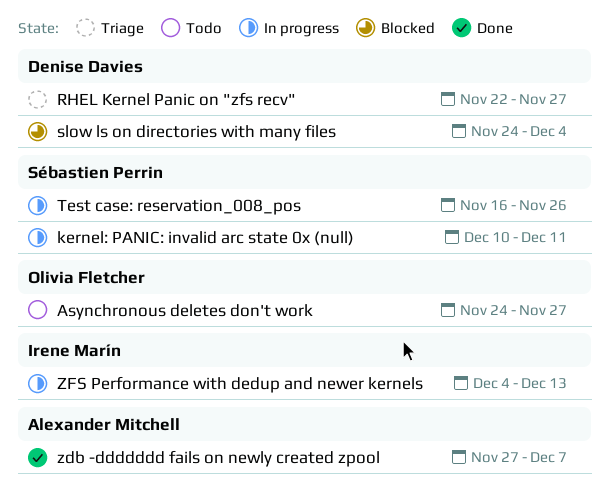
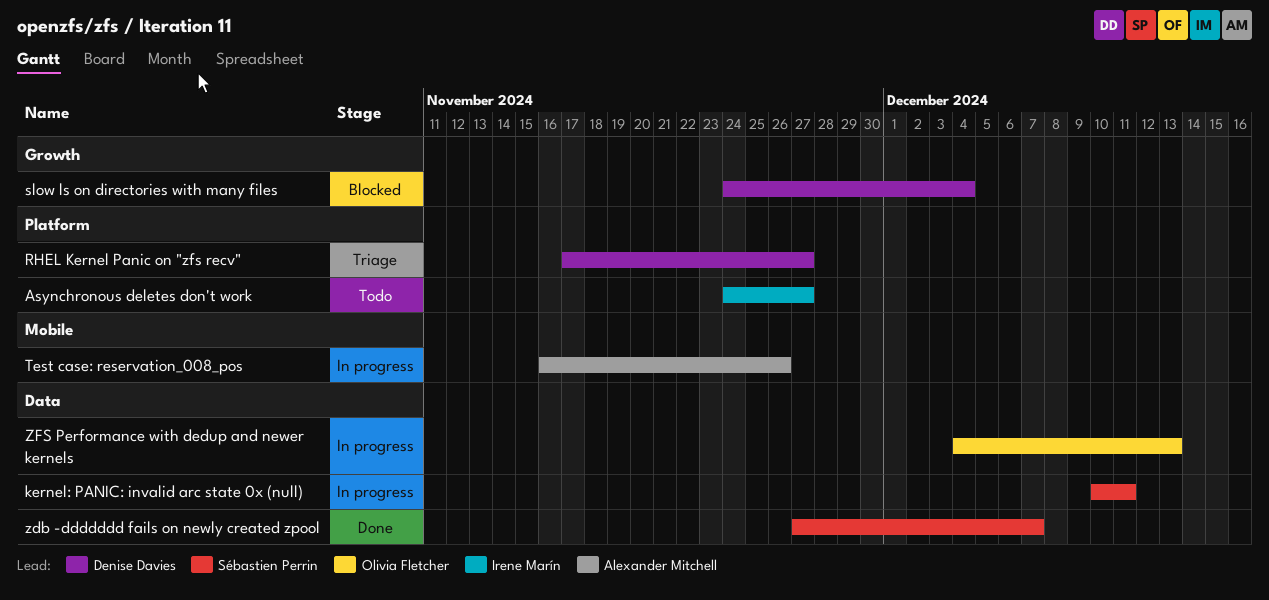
Asynchronous deletes don't work, owner: Olivia Fletcher -> Irene Marín
RHEL Kernel Panic on "zfs recv", start: Nov 22 -> Nov 17
Test case: reservation_008_pos, owner: Sébastien Perrin -> Alexander Mitchell
zdb -ddddddd fails on newly created zpool, owner: Alexander Mitchell -> Sébastien Perrin
ZFS Performance with dedup and newer kernels, owner: Irene Marín -> Olivia Fletcher

